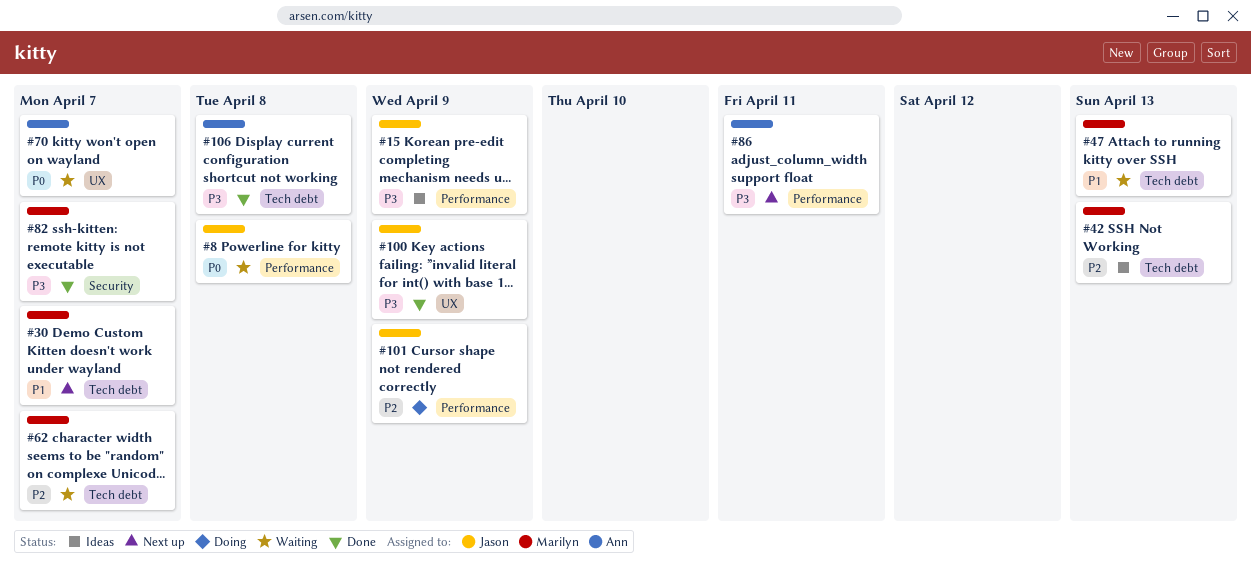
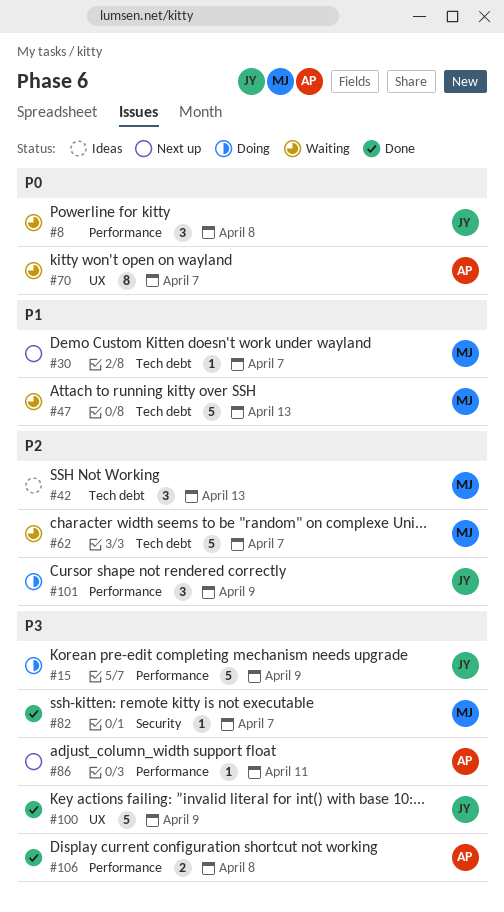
#15, status: Ideas -> Doing
#106, label: Tech debt -> Performance

